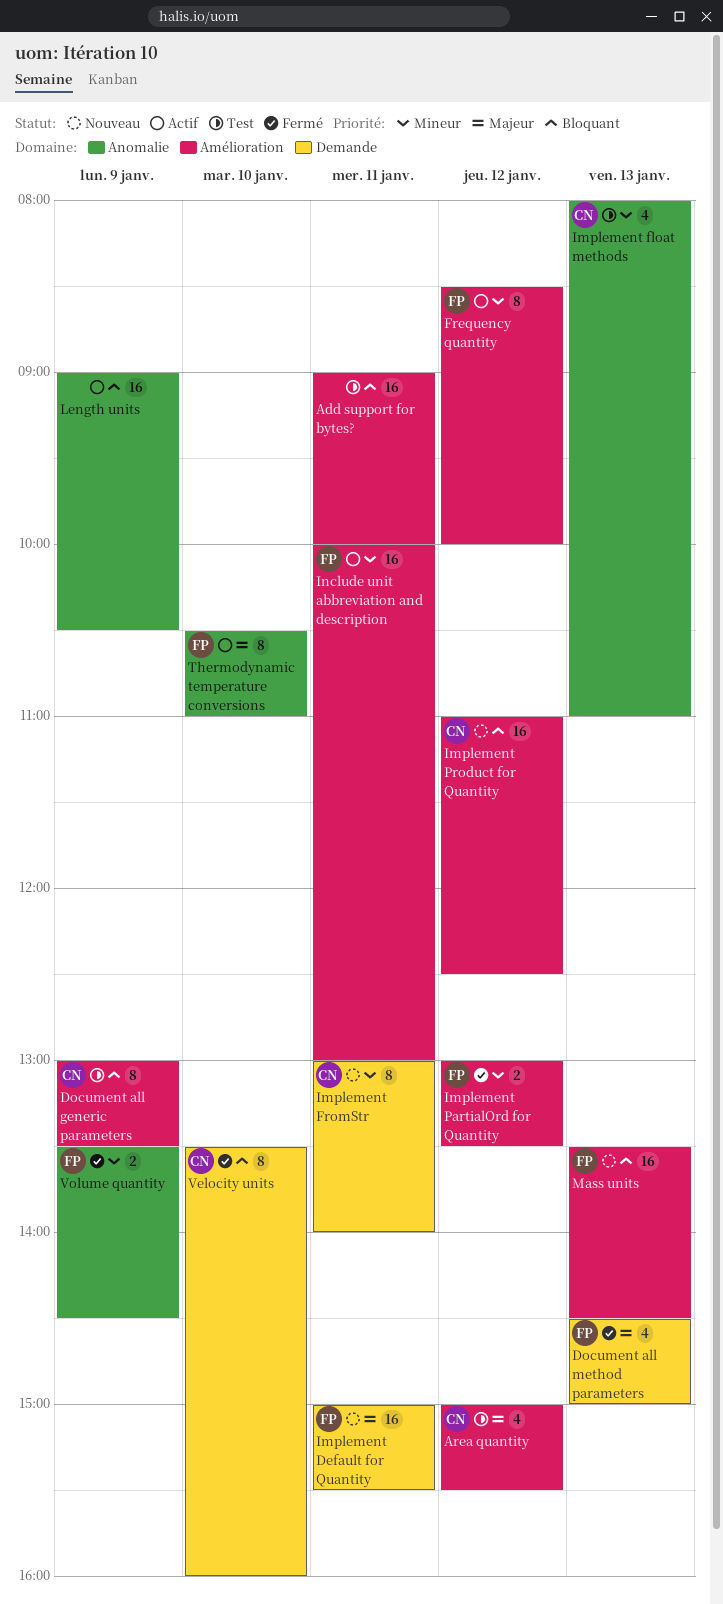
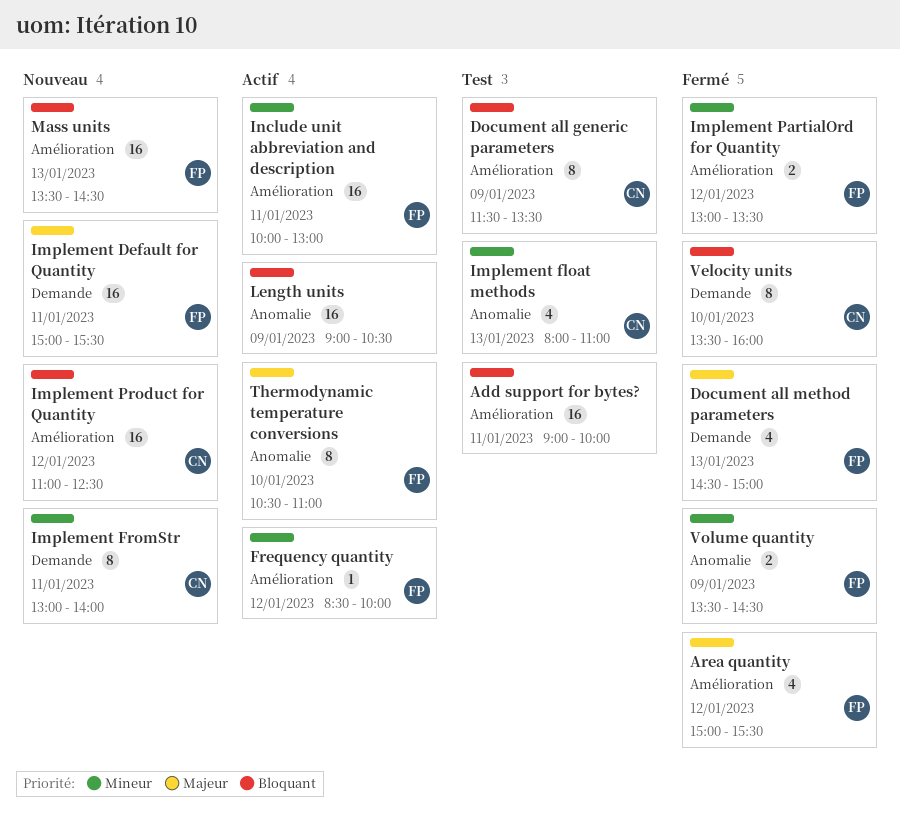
Area quantity, status: Test -> Fermé
Area quantity, owner: CN -> FP
Document all generic parameters, begins: 13:00 -> 11:30
Frequency quantity, estimate: 8 -> 1

